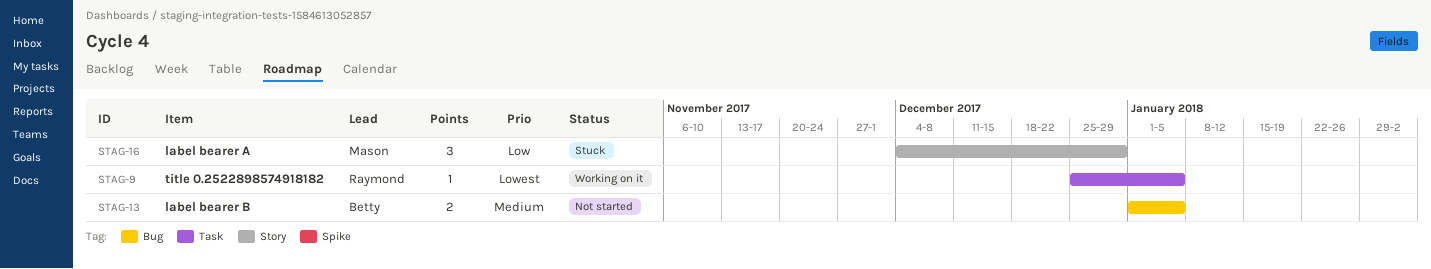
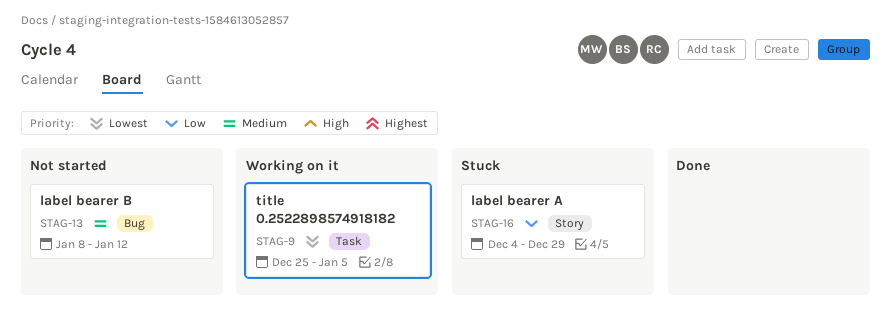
STAG-13, start: Jan 1 -> Jan 8
STAG-13, due: Jan 5 -> Jan 12

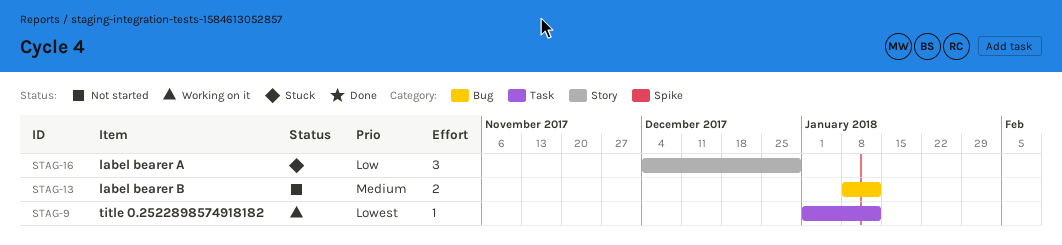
STAG-9, start: Dec 25 -> Jan 1
STAG-9, due: Jan 5 -> Jan 12

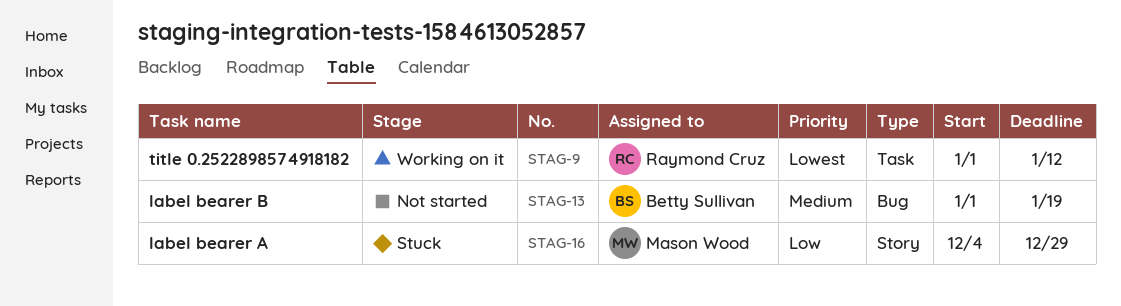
STAG-13, start: Jan 8 -> Jan 1
STAG-13, due: Jan 12 -> Jan 19

